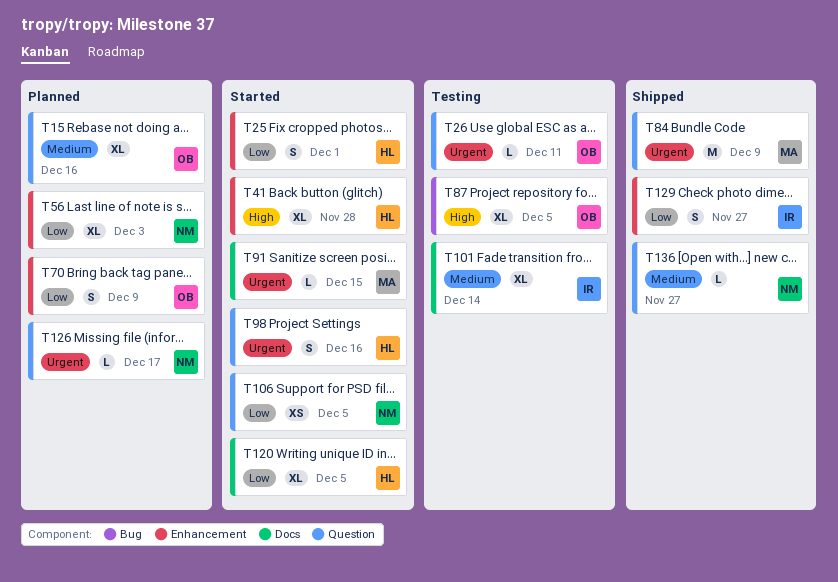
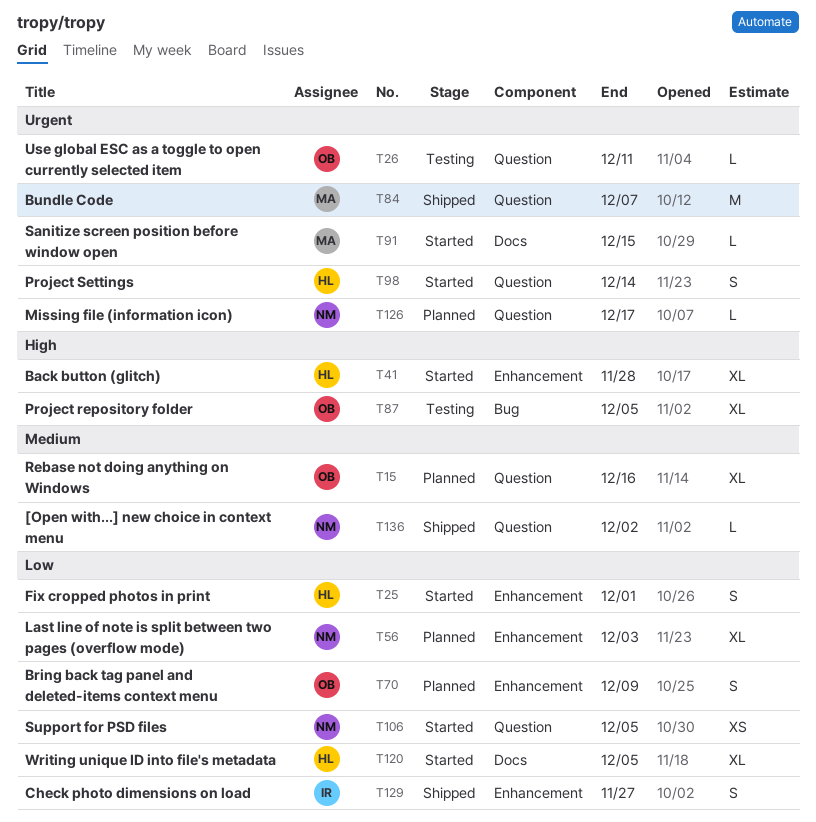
T84, due: Dec 9 -> Dec 7
T98, due: Dec 16 -> Dec 14
T101: present -> none
T136, due: Nov 27 -> Dec 2

